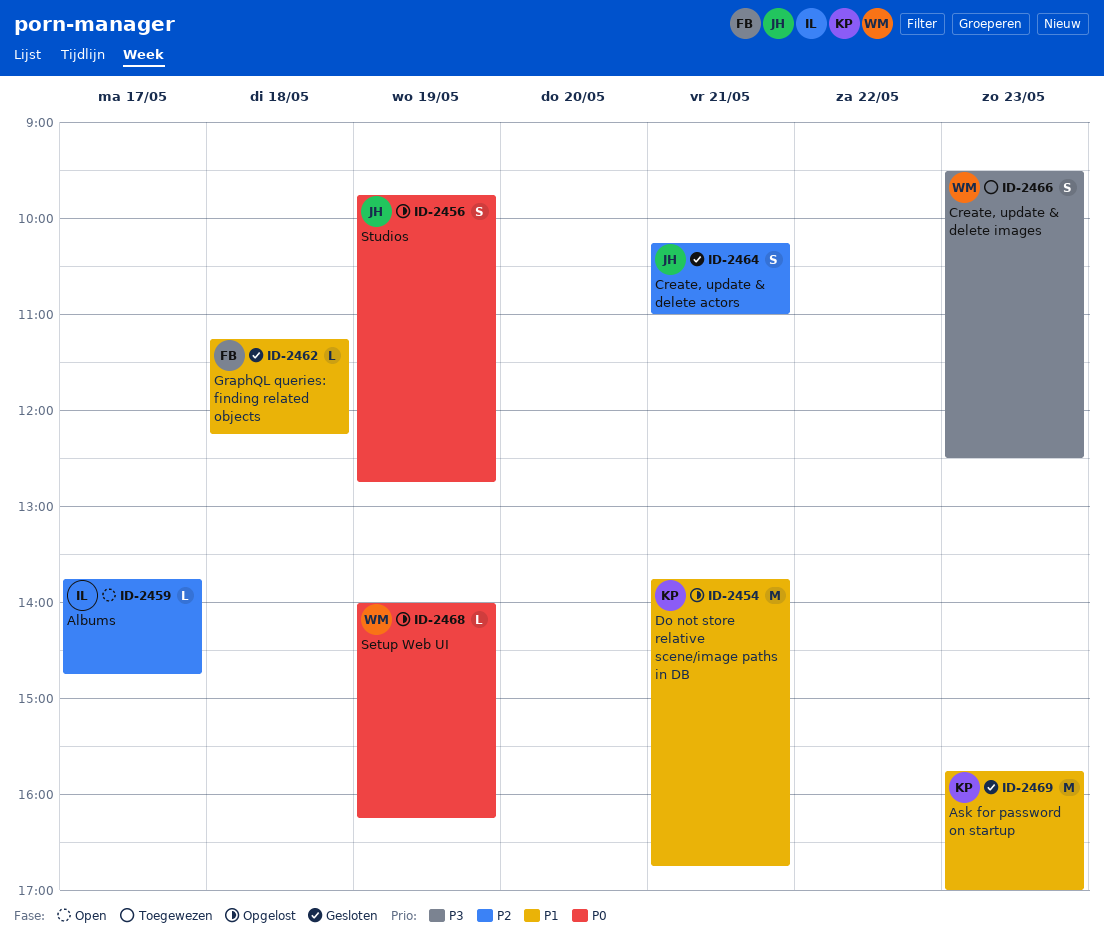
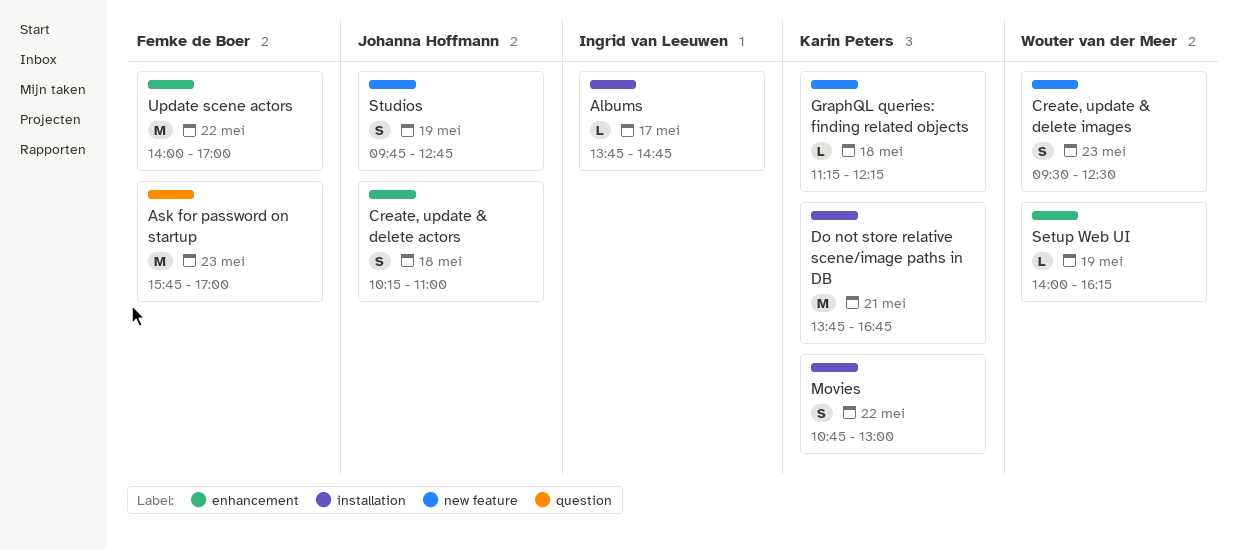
Ask for password on startup, owner: Karin Peters -> Femke de Boer
Create, update & delete actors, day: May 21 -> May 18
GraphQL queries: finding related objects, owner: Femke de Boer -> Karin Peters
Movies: none -> present
Update scene actors: none -> present

